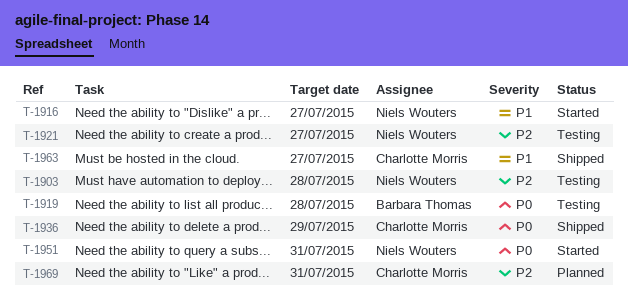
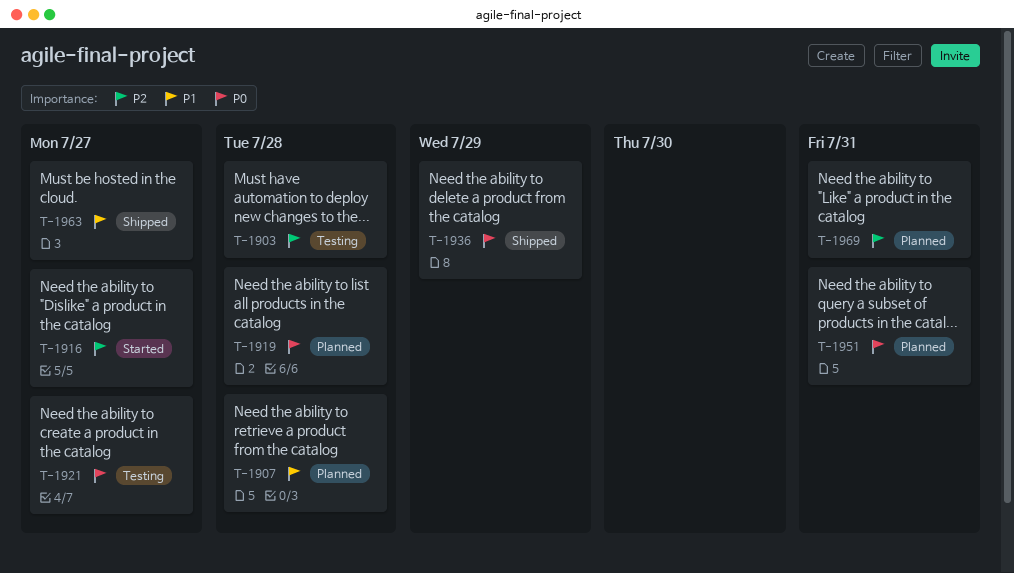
T-1907: none -> present
T-1916, priority: P1 -> P2
T-1919, status: Testing -> Planned
T-1921, priority: P2 -> P0
T-1951, status: Started -> Planned

